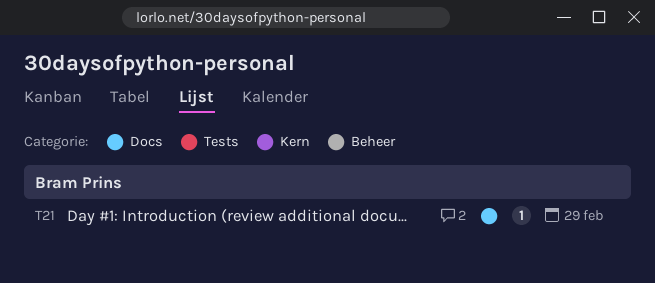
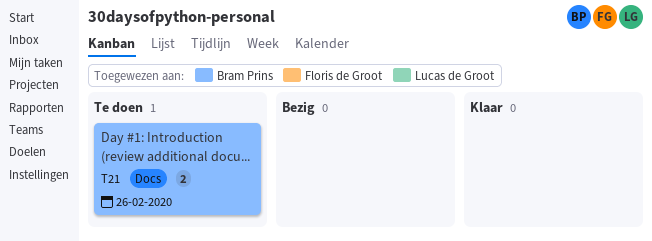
T21, estimate: 1 -> 2
T21, due: Feb 29 -> Feb 26

